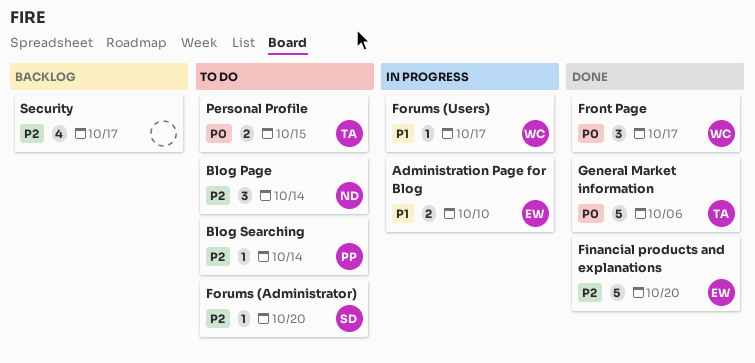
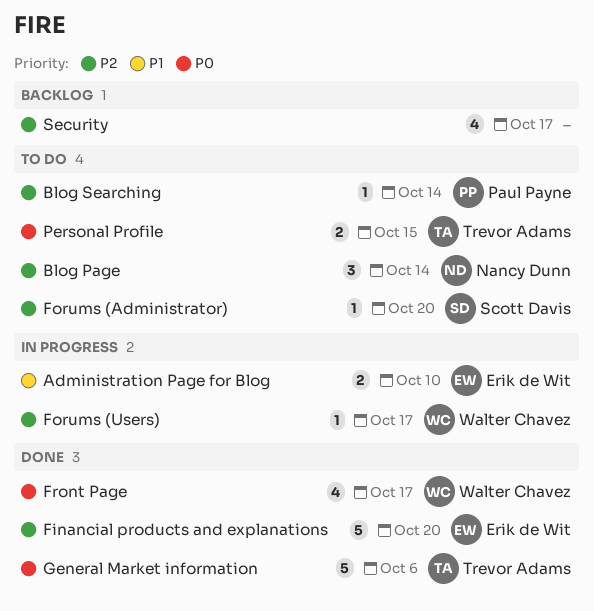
Forums (Users), priority: P1 -> P2
Front Page, estimate: 3 -> 4

